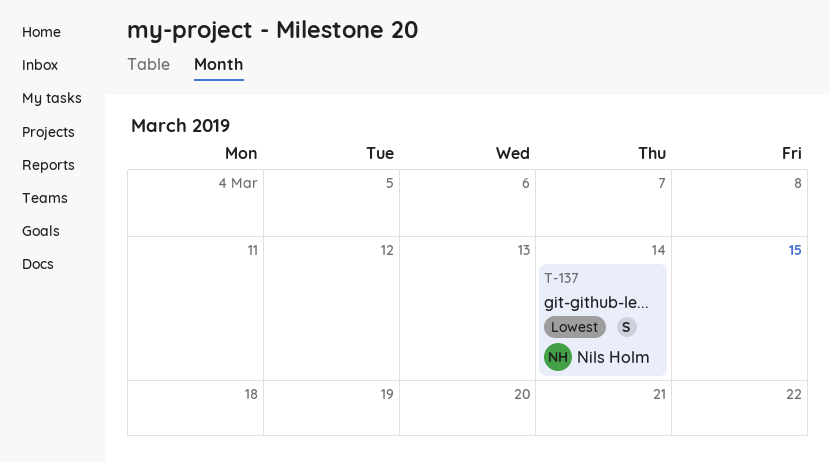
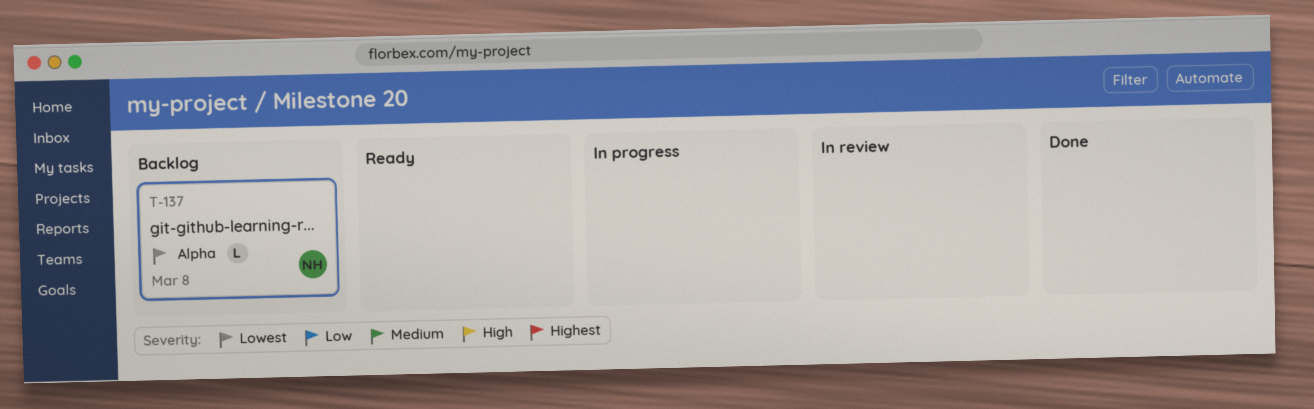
T-137, estimate: S -> L
T-137, due: Mar 14 -> Mar 8

